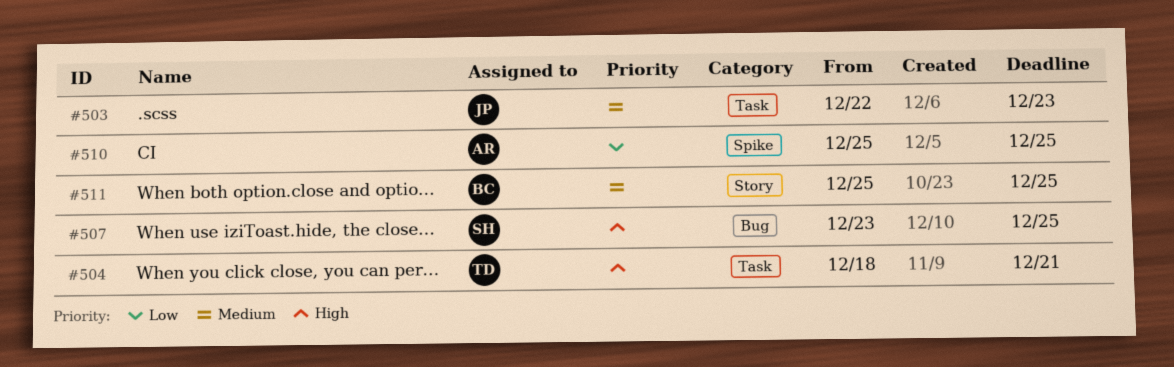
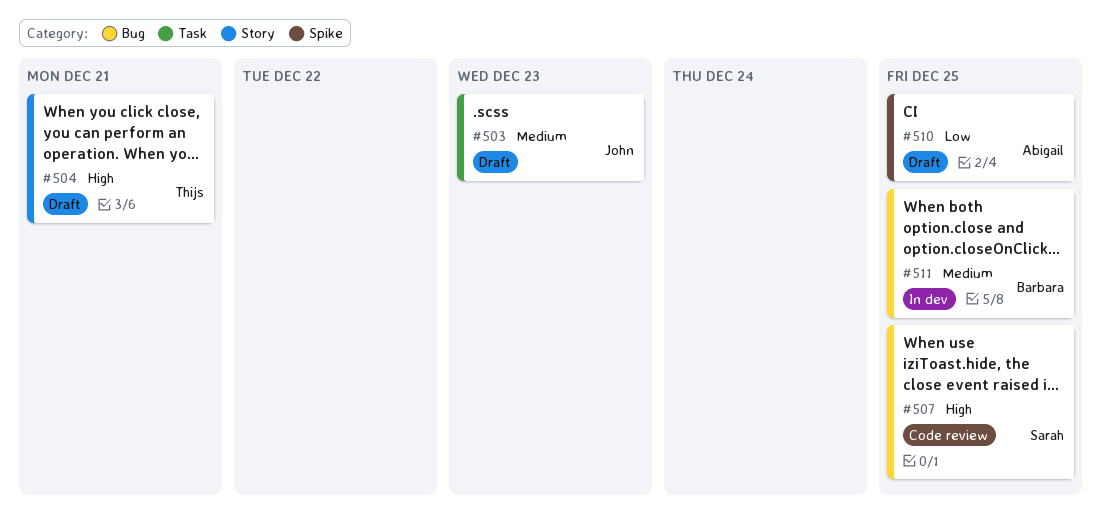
#504, label: Task -> Story
#511, label: Story -> Bug

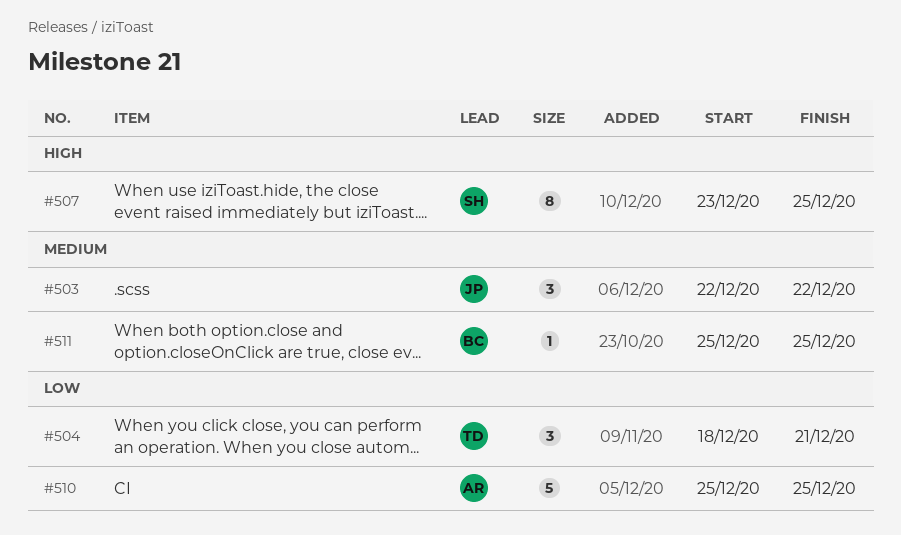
#503, due: Dec 23 -> Dec 22
#504, priority: High -> Low

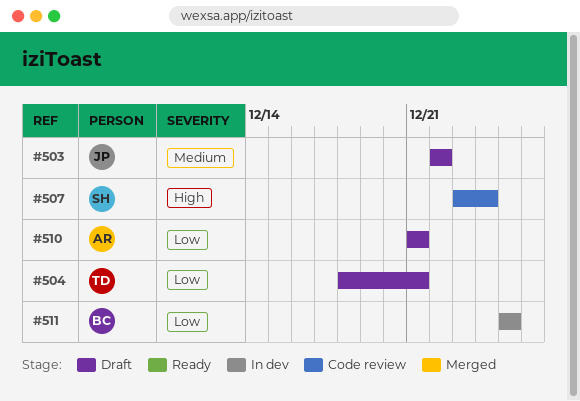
#507, due: Dec 25 -> Dec 24
#510, start: Dec 25 -> Dec 21
#510, due: Dec 25 -> Dec 21
#511, priority: Medium -> Low

